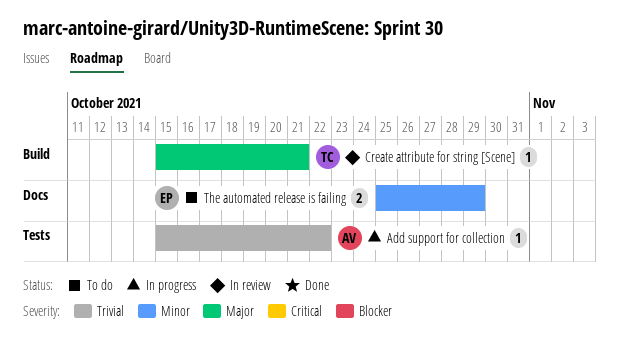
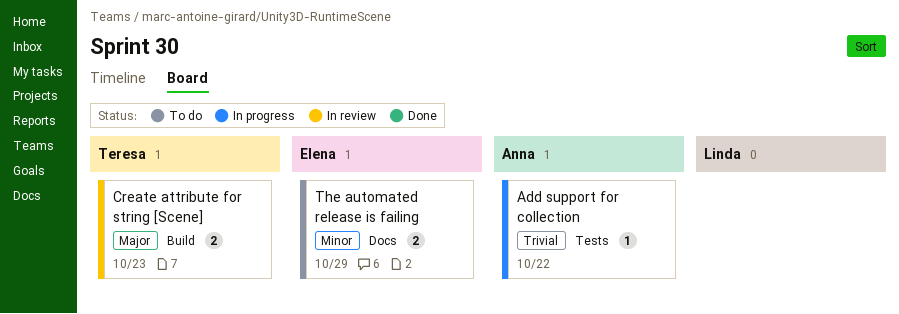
Create attribute for string [Scene], estimate: 1 -> 2
Create attribute for string [Scene], due: Oct 21 -> Oct 23

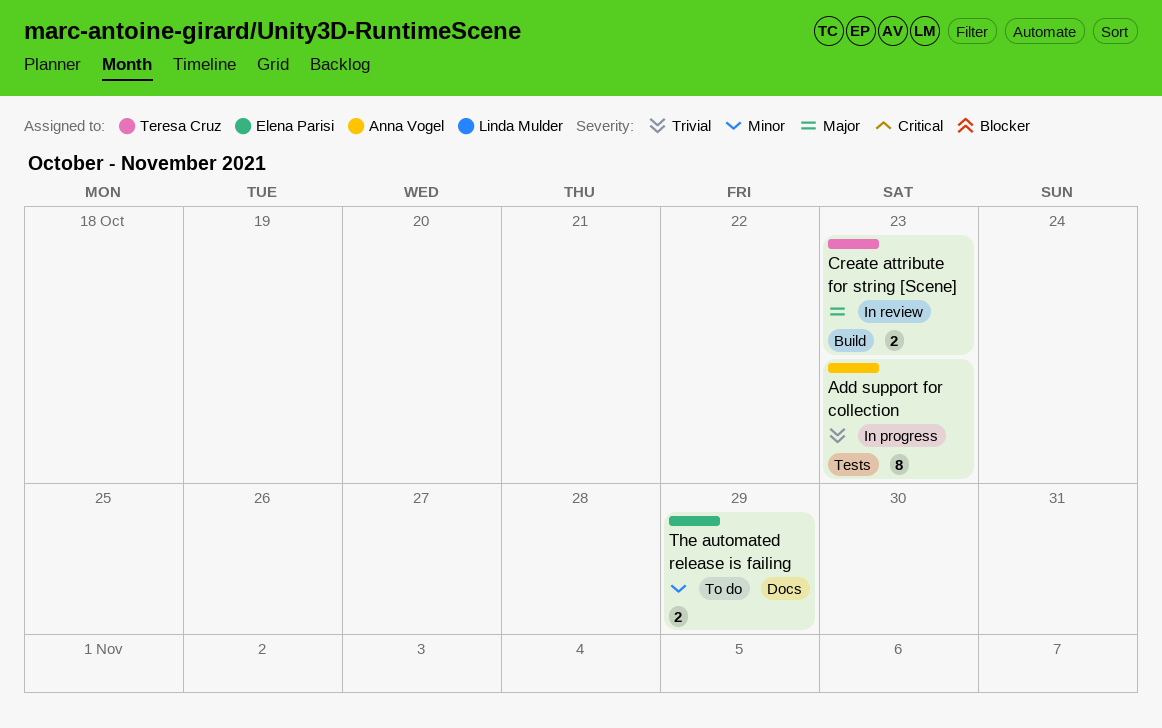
Add support for collection, estimate: 1 -> 8
Add support for collection, due: Oct 22 -> Oct 23

